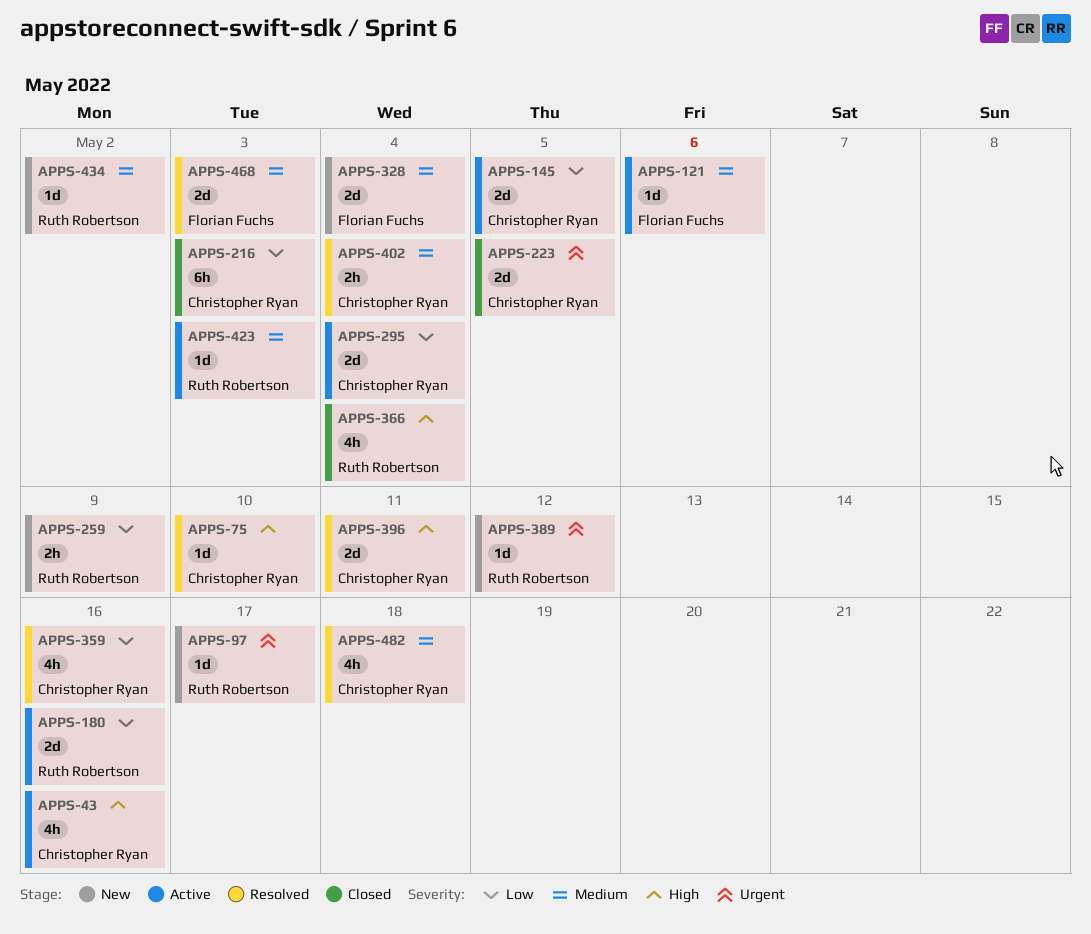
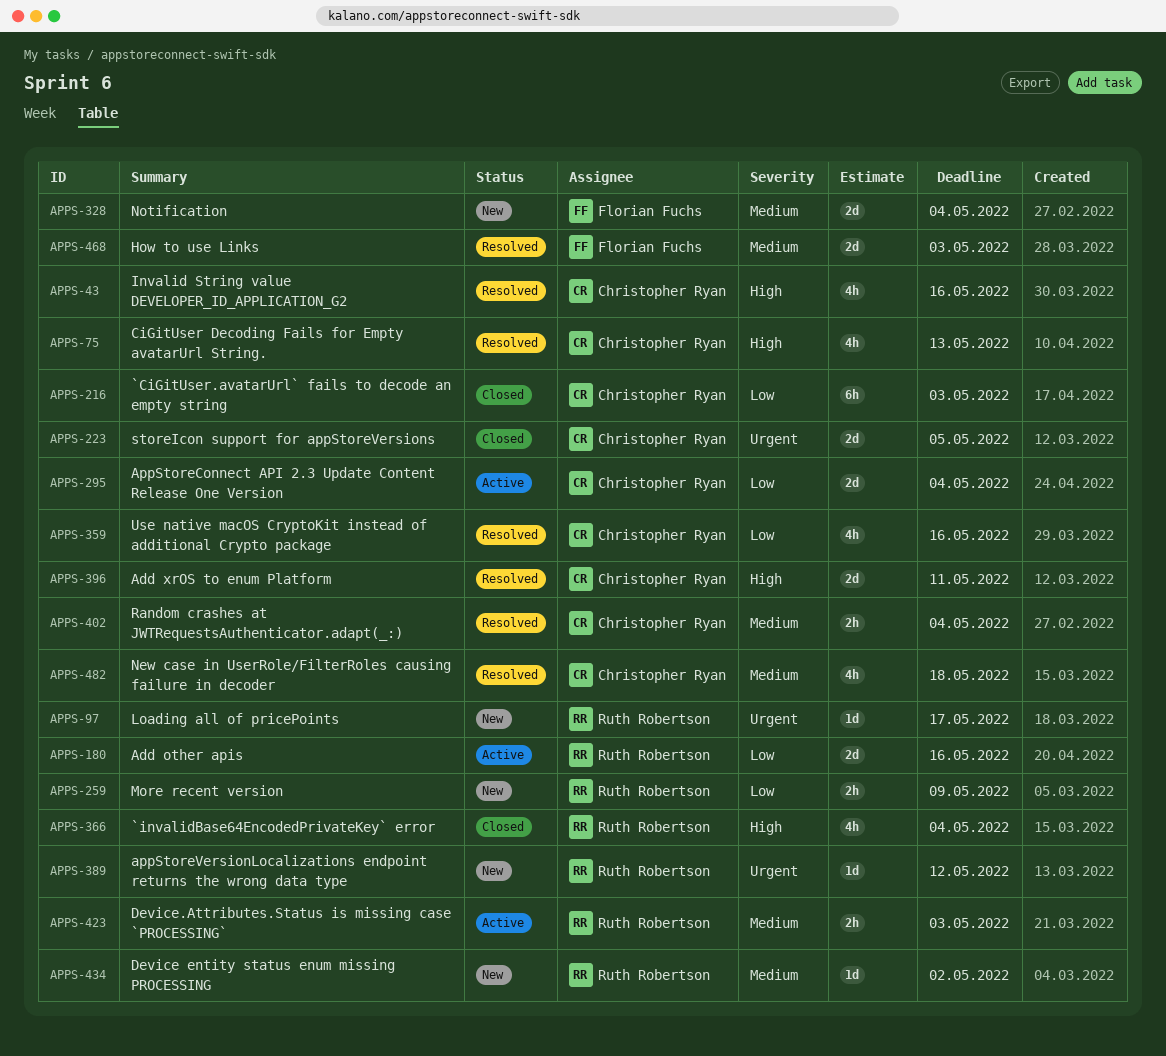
APPS-43, status: Active -> Resolved
APPS-75, estimate: 1d -> 4h
APPS-75, due: May 10 -> May 13
APPS-121: present -> none
APPS-145: present -> none
APPS-423, estimate: 1d -> 2h

